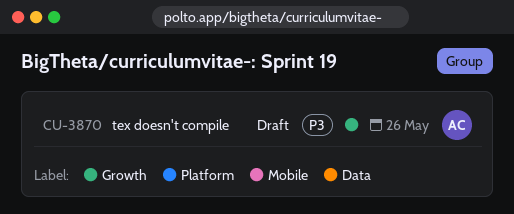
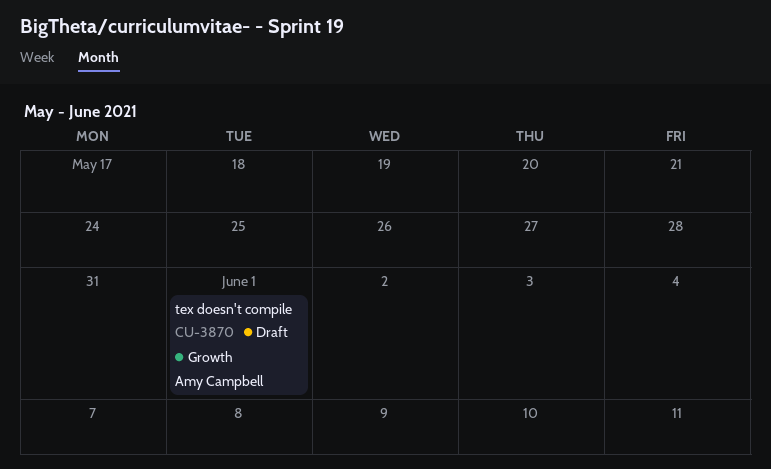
CU-3870, due: May 26 -> Jun 1

